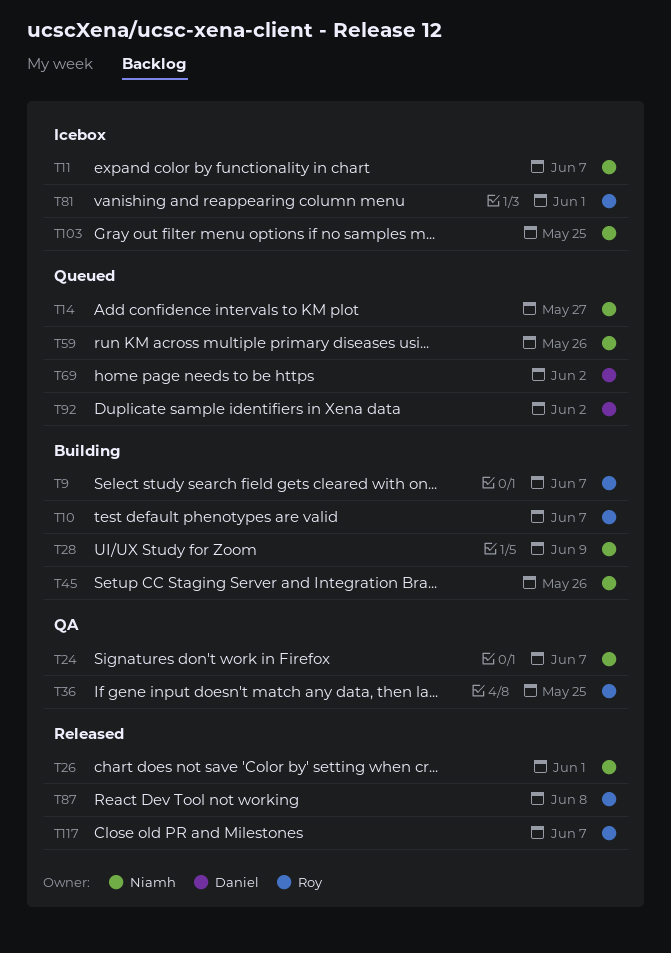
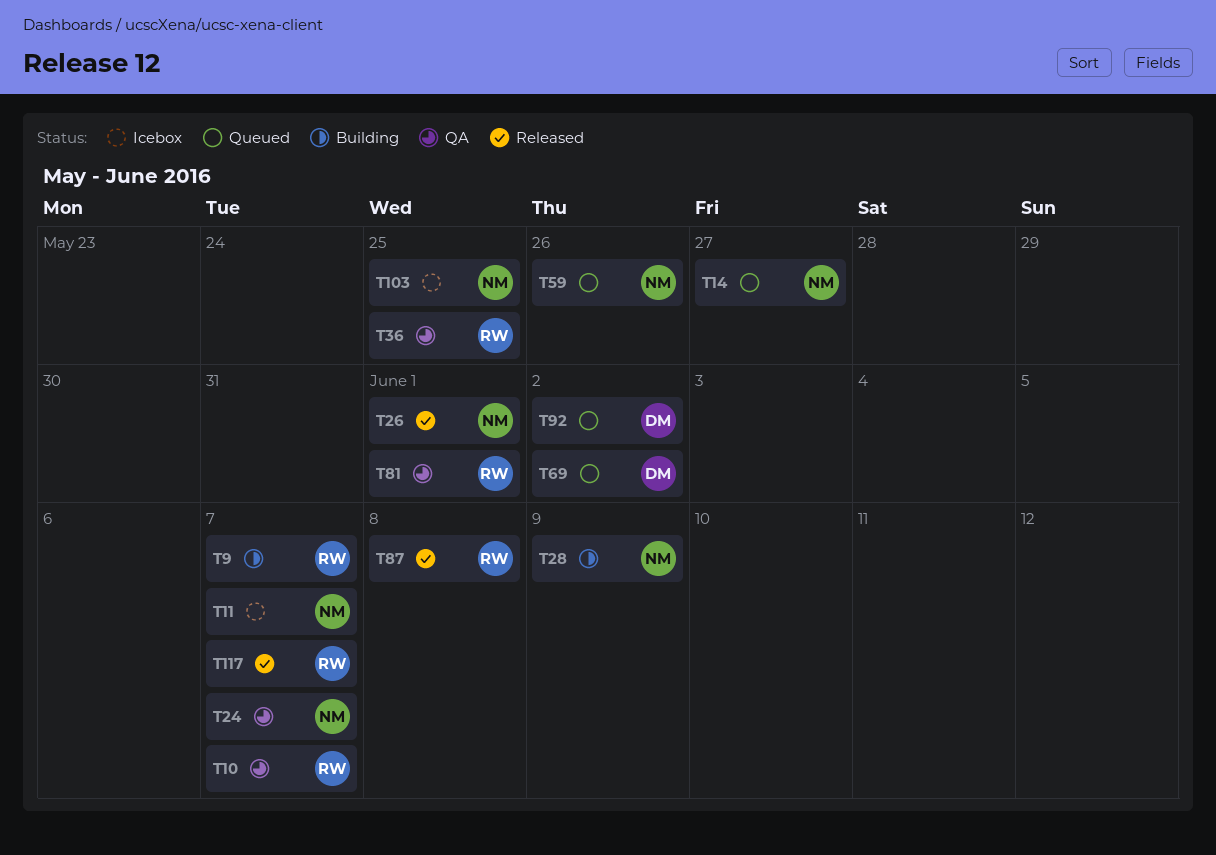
T10, status: Building -> QA
T45: present -> none
T81, status: Icebox -> QA

